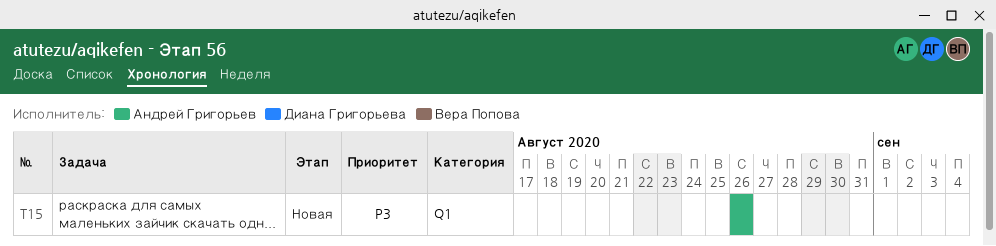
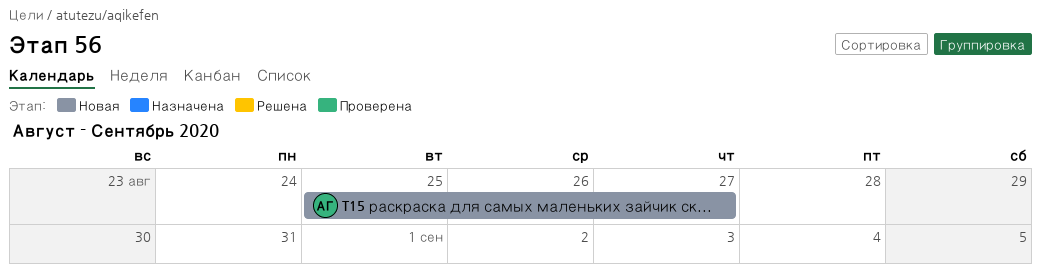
T15, start: Aug 26 -> Aug 25
T15, due: Aug 26 -> Aug 27

